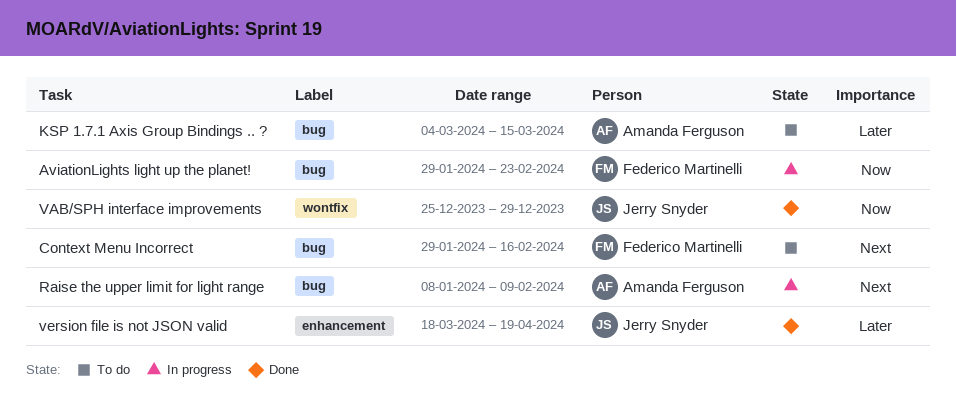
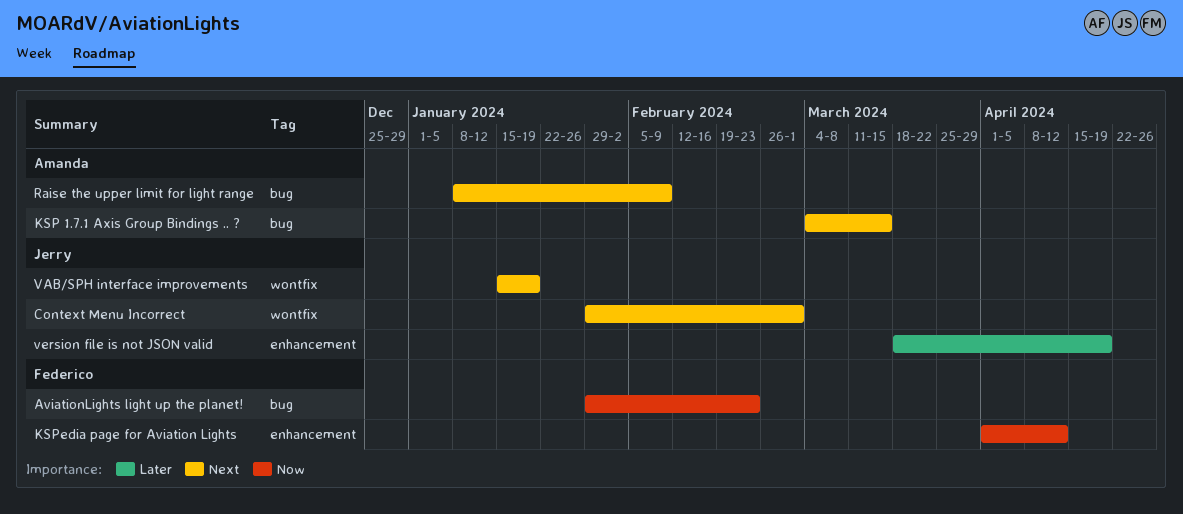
Context Menu Incorrect, owner: Federico Martinelli -> Jerry Snyder
Context Menu Incorrect, label: bug -> wontfix
Context Menu Incorrect, due: Feb 16 -> Mar 1
KSP 1.7.1 Axis Group Bindings .. ?, priority: Later -> Next
KSPedia page for Aviation Lights: none -> present
VAB/SPH interface improvements, priority: Now -> Next
VAB/SPH interface improvements, start: Dec 25 -> Jan 15
VAB/SPH interface improvements, due: Dec 29 -> Jan 19

